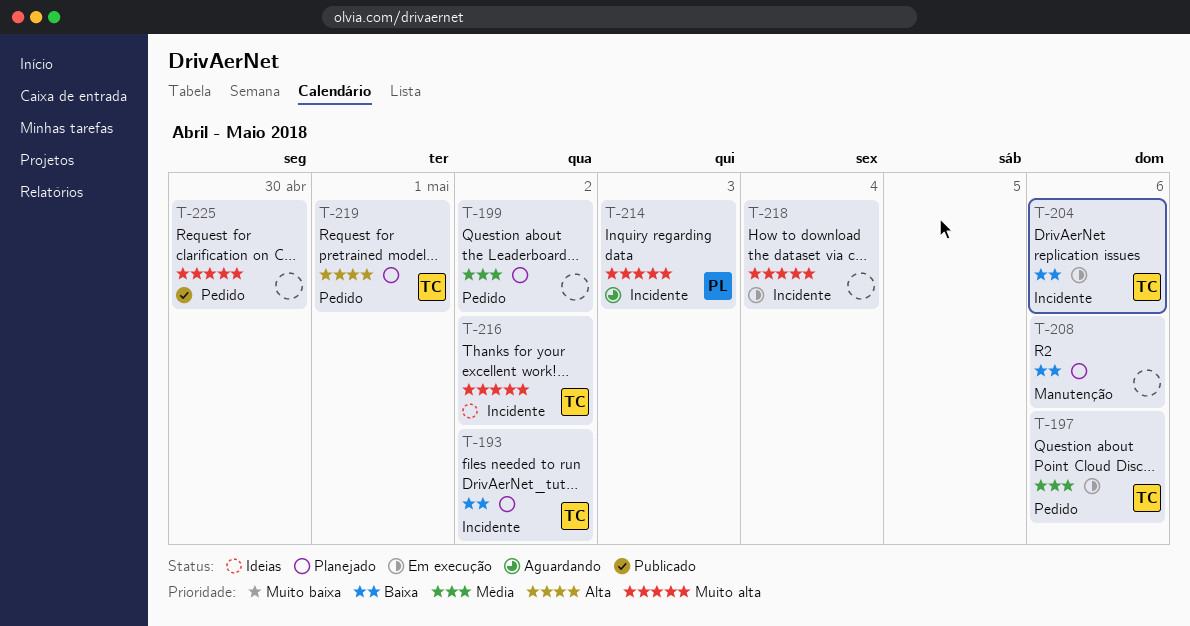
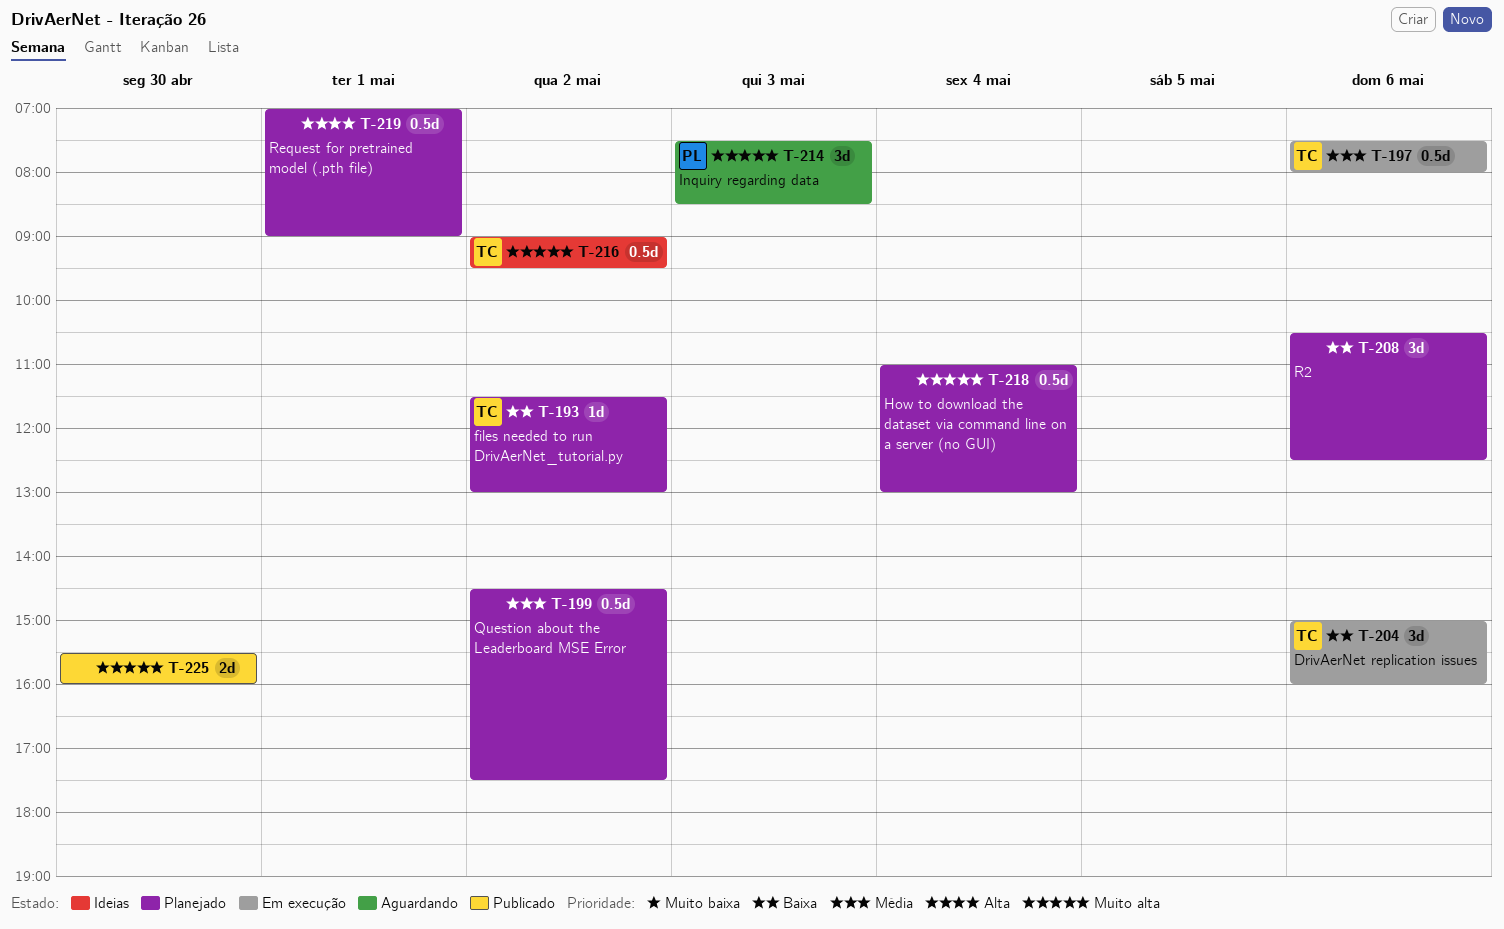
T-218, status: Em execução -> Planejado
T-219, owner: TC -> none

